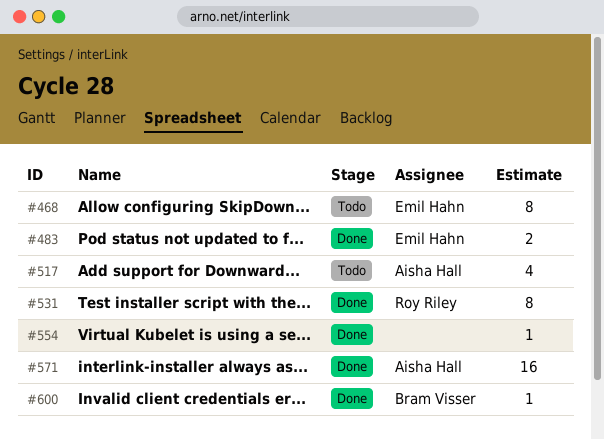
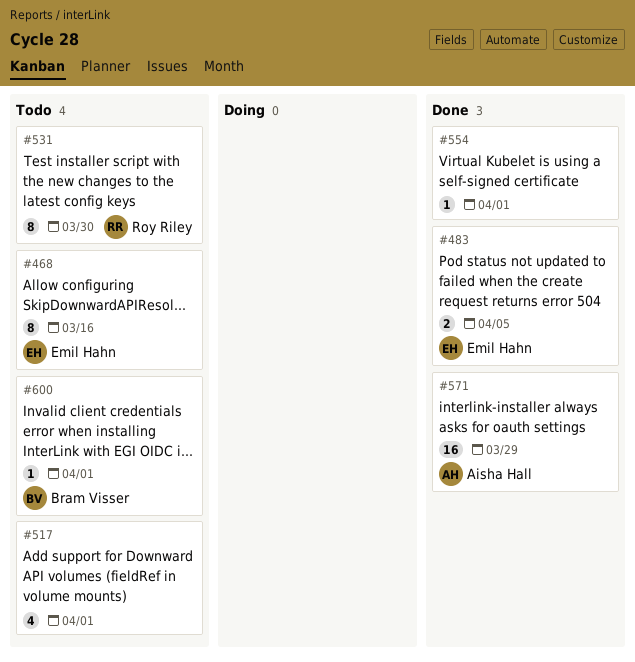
#517, owner: Aisha Hall -> none
#531, status: Done -> Todo
#600, status: Done -> Todo

